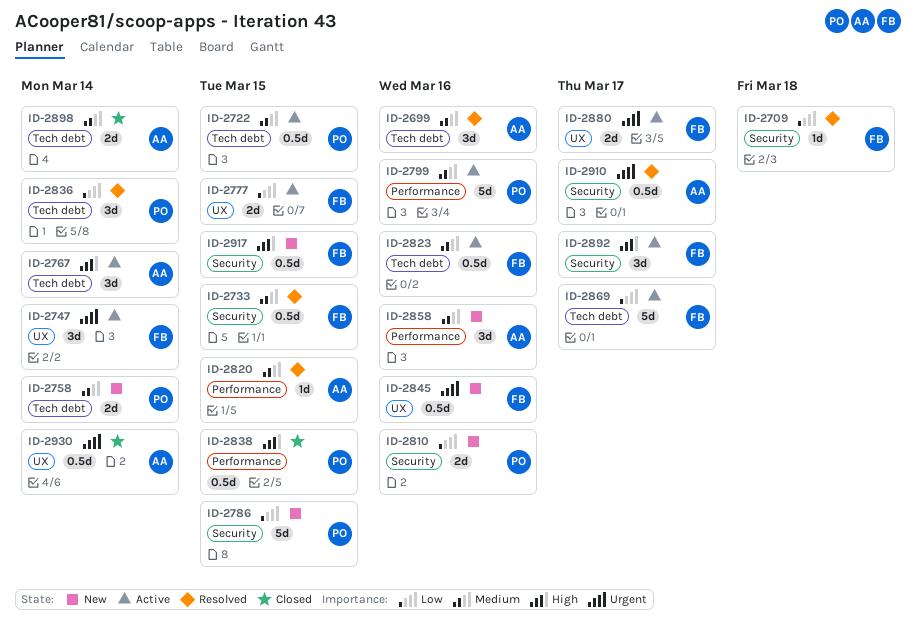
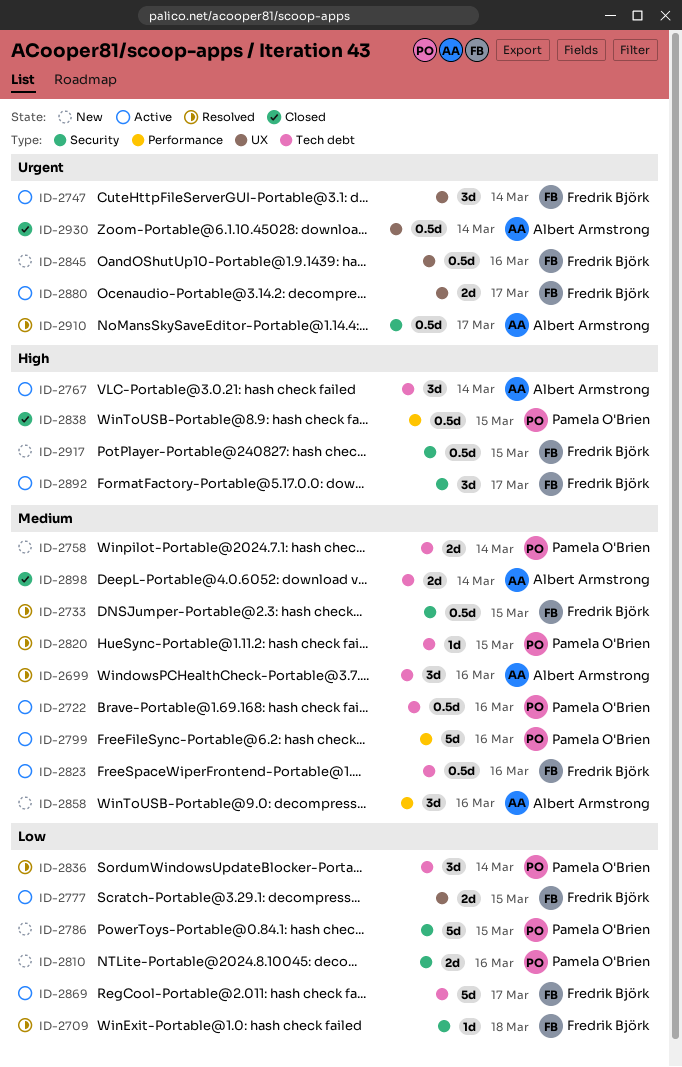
ID-2722, due: Mar 15 -> Mar 16
ID-2820, owner: Albert Armstrong -> Pamela O'Brien
ID-2820, label: Performance -> Tech debt

